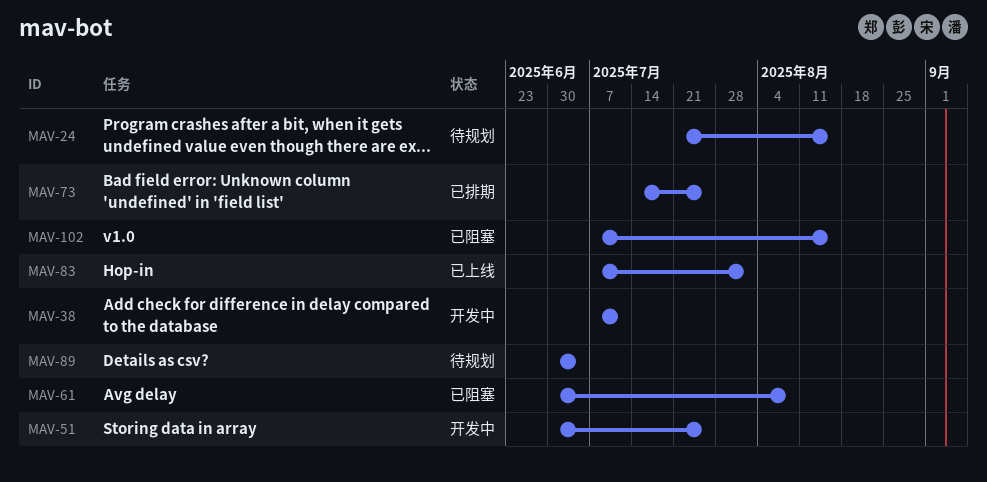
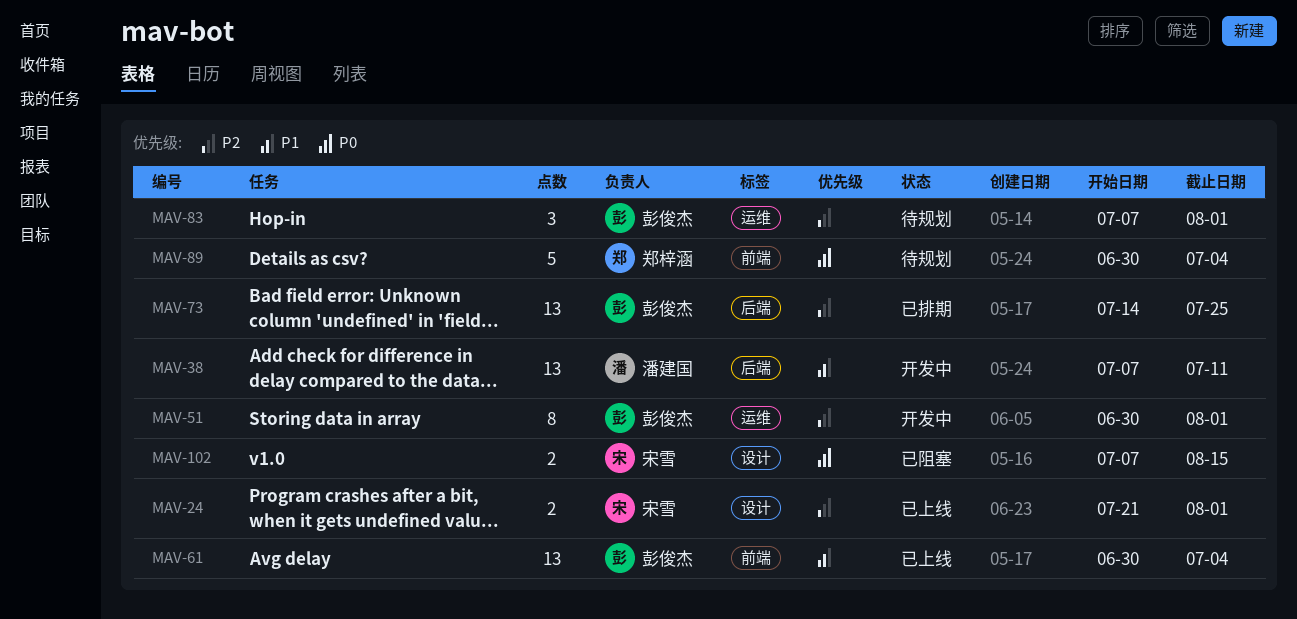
MAV-24, status: 待规划 -> 已上线
MAV-24, due: Aug 15 -> Aug 1
MAV-51, due: Jul 25 -> Aug 1
MAV-61, status: 已阻塞 -> 已上线
MAV-61, due: Aug 8 -> Jul 4
MAV-83, status: 已上线 -> 待规划

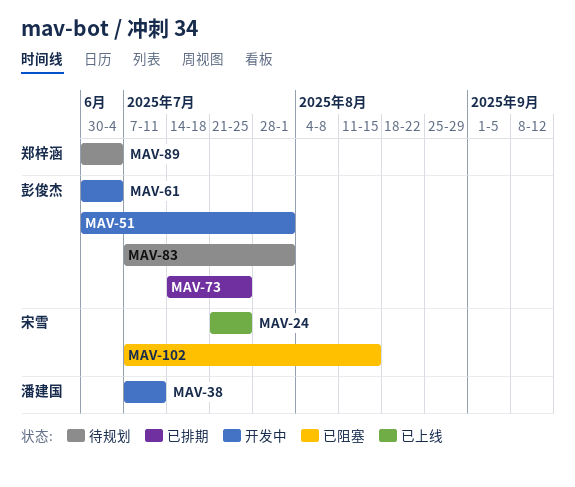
MAV-24, due: Aug 1 -> Jul 25
MAV-61, status: 已上线 -> 开发中

